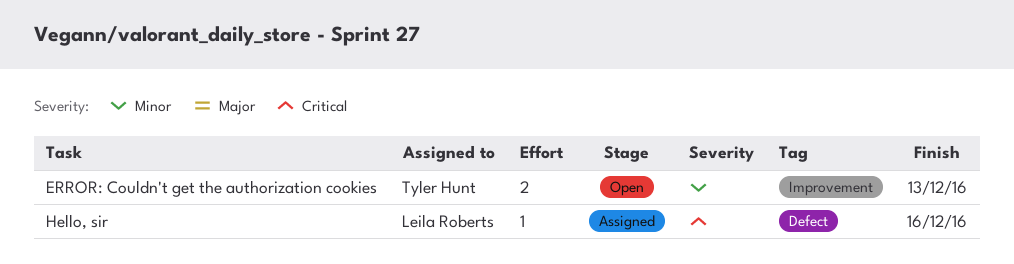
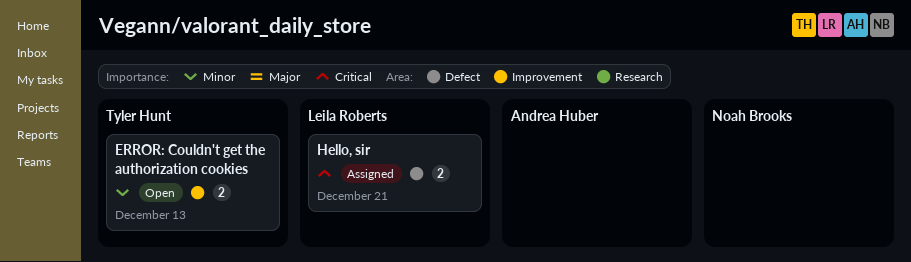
Hello, sir, estimate: 1 -> 2
Hello, sir, due: Dec 16 -> Dec 21

